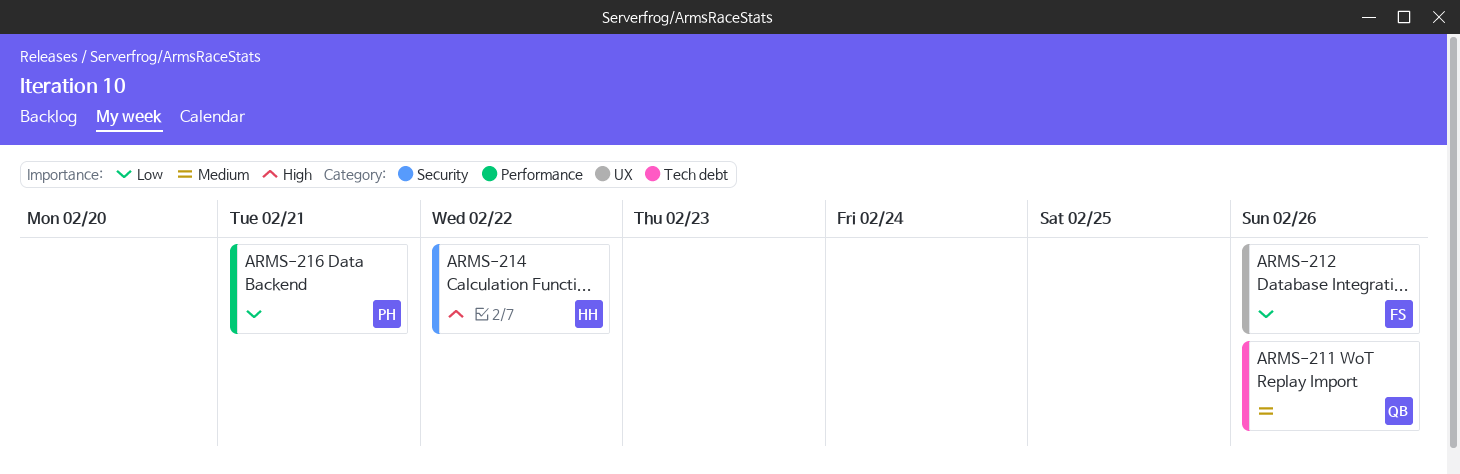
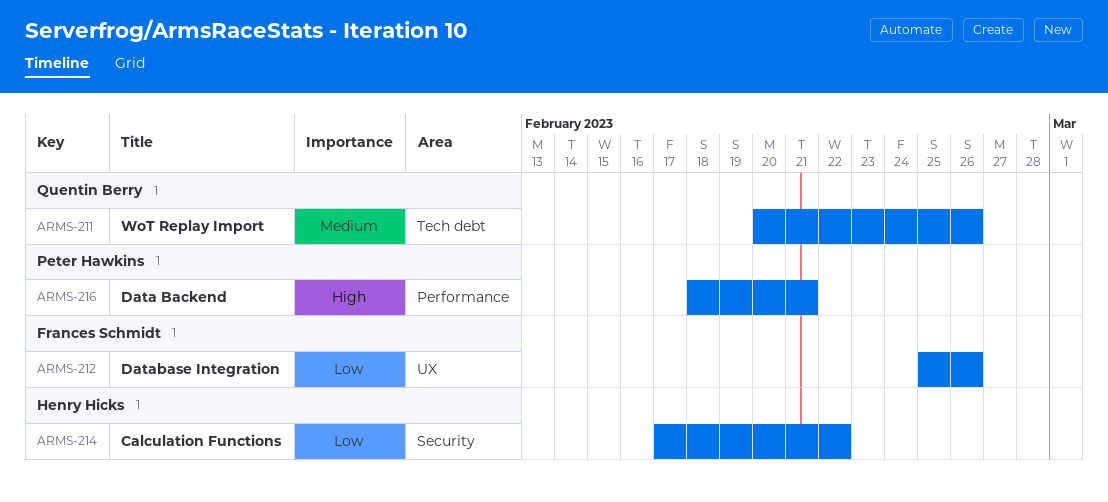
ARMS-214, priority: High -> Low
ARMS-216, priority: Low -> High

